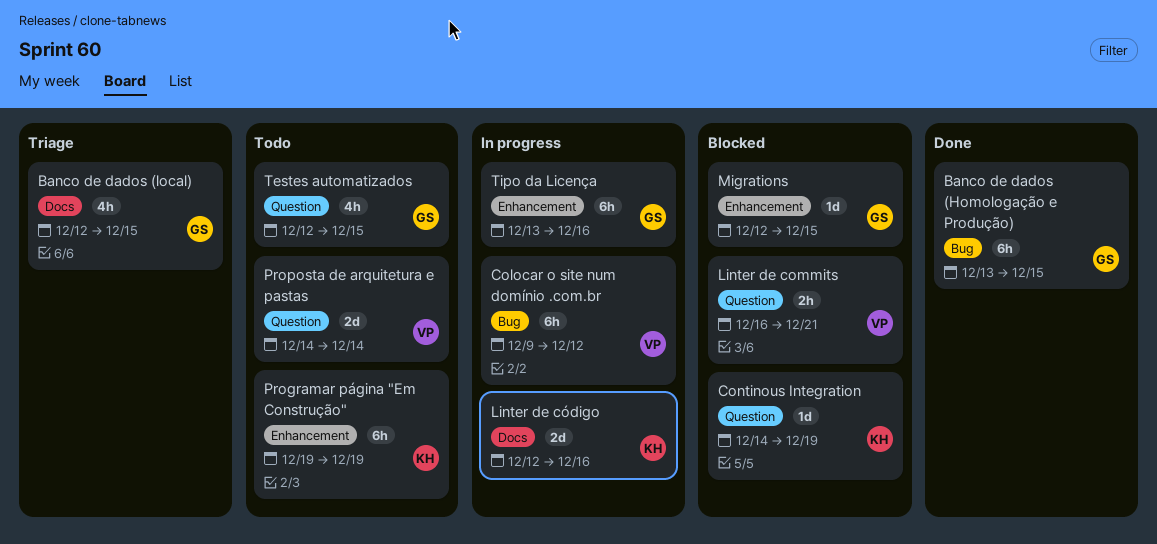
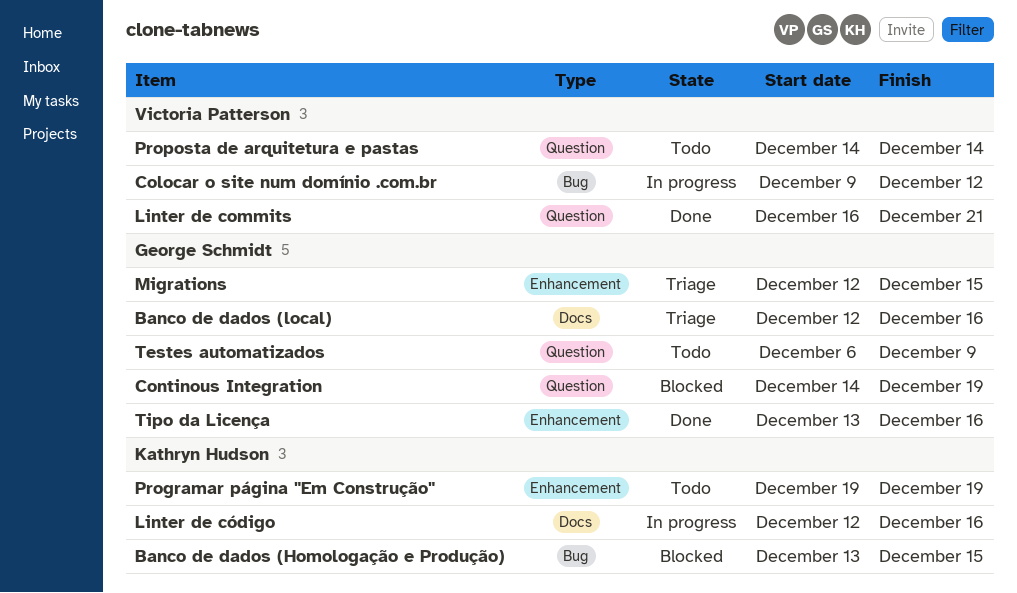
Banco de dados (Homologação e Produção), status: Done -> Blocked
Banco de dados (Homologação e Produção), owner: George Schmidt -> Kathryn Hudson
Banco de dados (local), due: Dec 15 -> Dec 16
Continous Integration, owner: Kathryn Hudson -> George Schmidt
Linter de commits, status: Blocked -> Done
Migrations, status: Blocked -> Triage
Testes automatizados, start: Dec 12 -> Dec 6
Testes automatizados, due: Dec 15 -> Dec 9
Tipo da Licença, status: In progress -> Done

